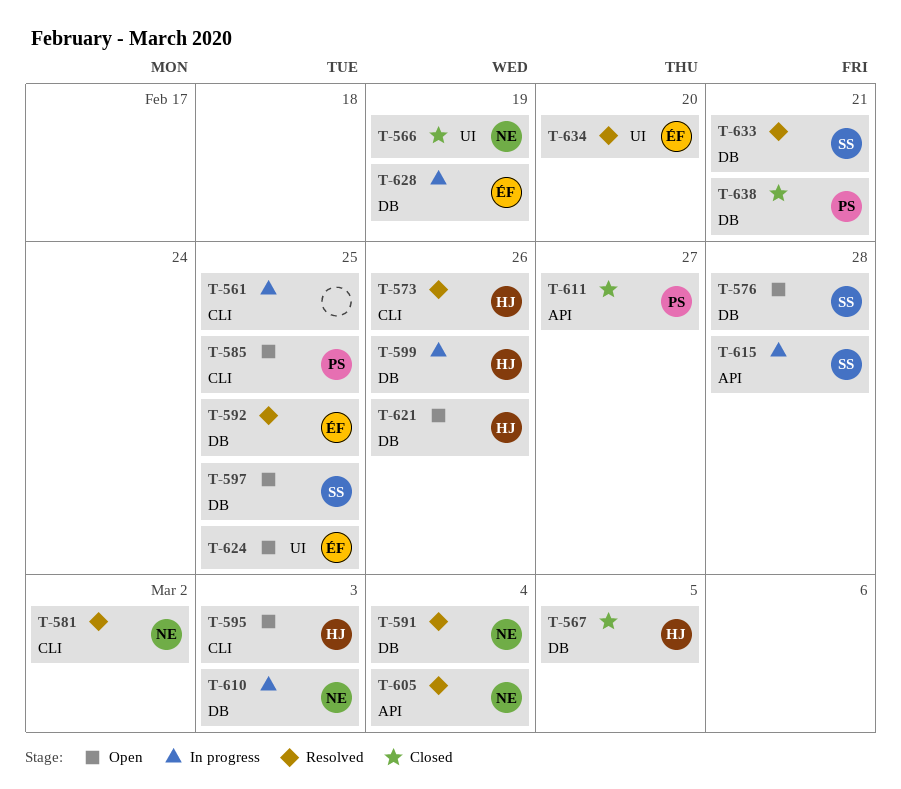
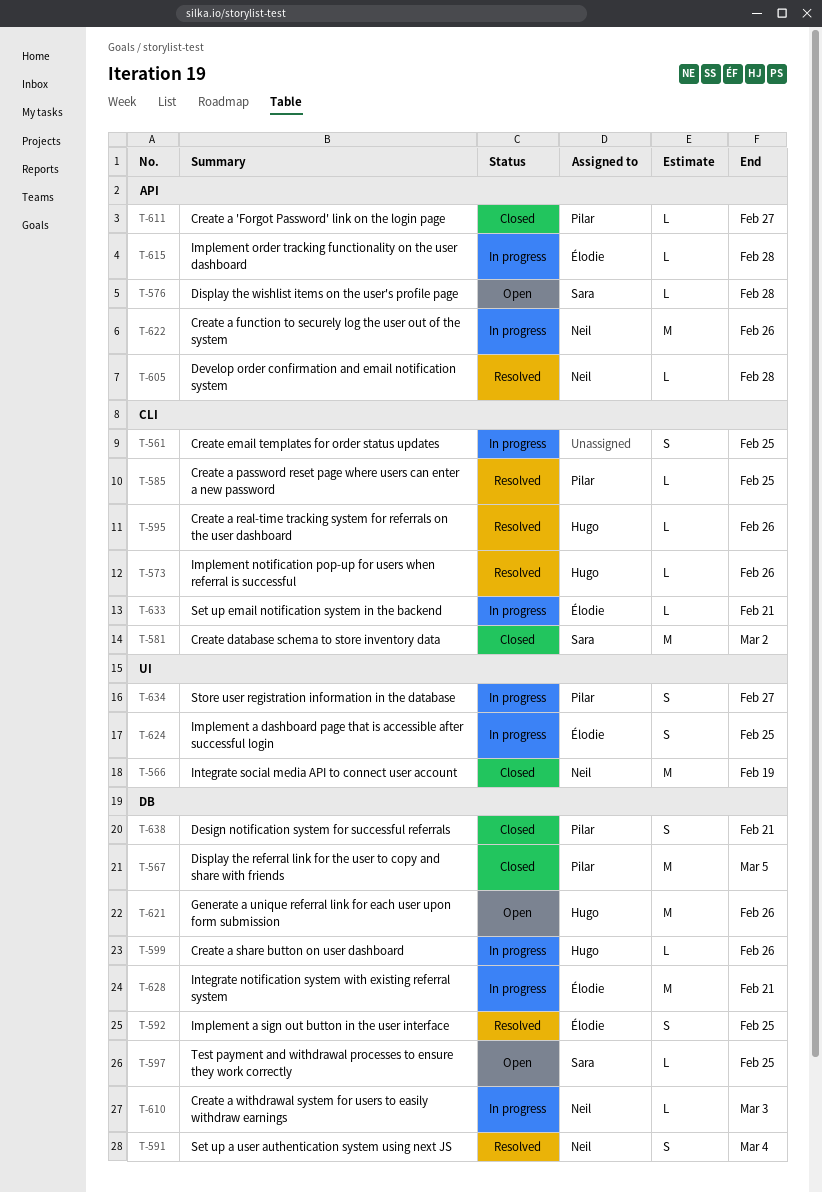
T-567, owner: Hugo -> Pilar
T-576, label: DB -> API
T-581, status: Resolved -> Closed
T-581, owner: Neil -> Sara
T-585, status: Open -> Resolved
T-595, status: Open -> Resolved
T-595, due: Mar 3 -> Feb 26
T-605, due: Mar 4 -> Feb 28
T-615, owner: Sara -> Élodie
T-622: none -> present
T-624, status: Open -> In progress
T-628, due: Feb 19 -> Feb 21
T-633, status: Resolved -> In progress
T-633, owner: Sara -> Élodie
T-633, label: DB -> CLI
T-634, status: Resolved -> In progress
T-634, owner: Élodie -> Pilar
T-634, due: Feb 20 -> Feb 27

